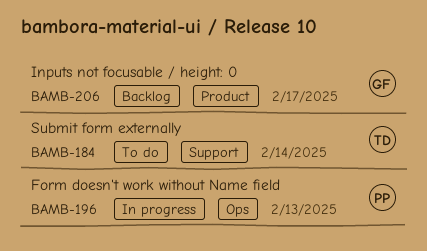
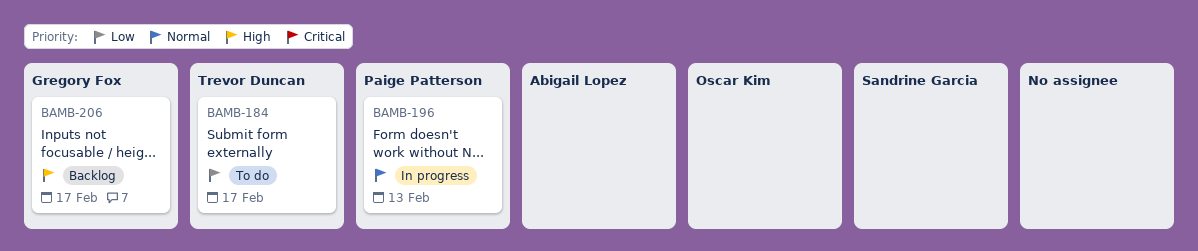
BAMB-184, due: Feb 14 -> Feb 17

